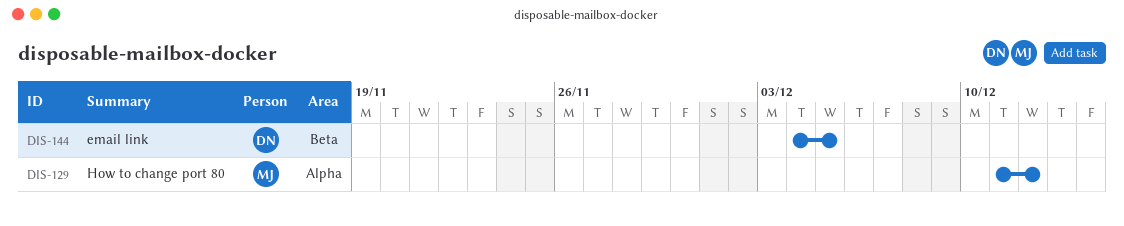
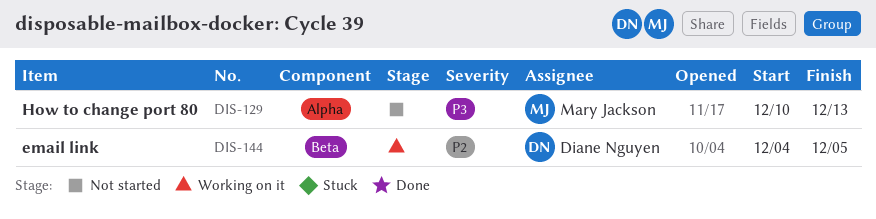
DIS-129, start: Dec 11 -> Dec 10
DIS-129, due: Dec 12 -> Dec 13

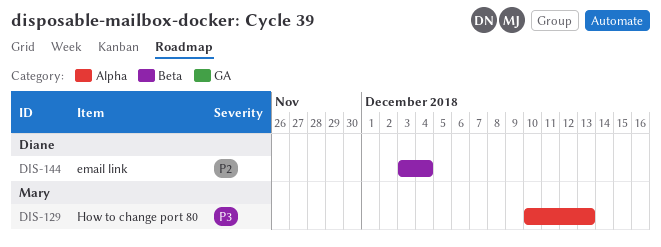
DIS-144, start: Dec 4 -> Dec 3
DIS-144, due: Dec 5 -> Dec 4

